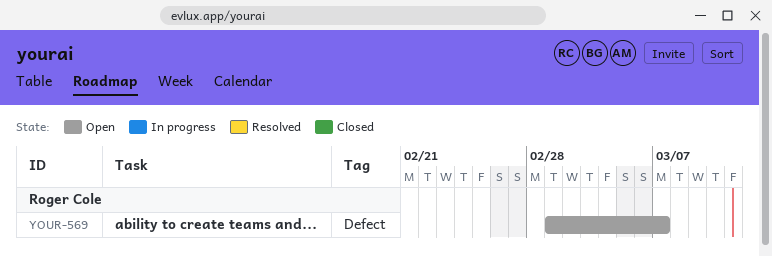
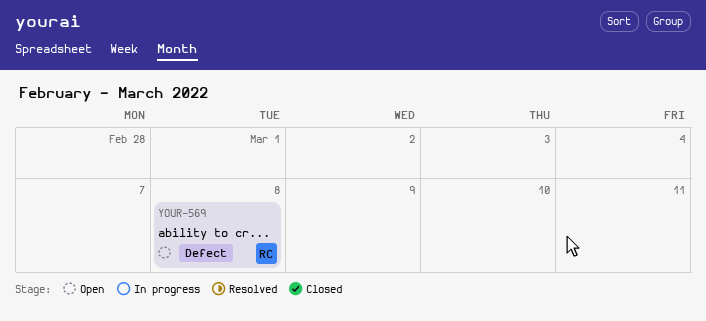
YOUR-569, due: Mar 7 -> Mar 8

